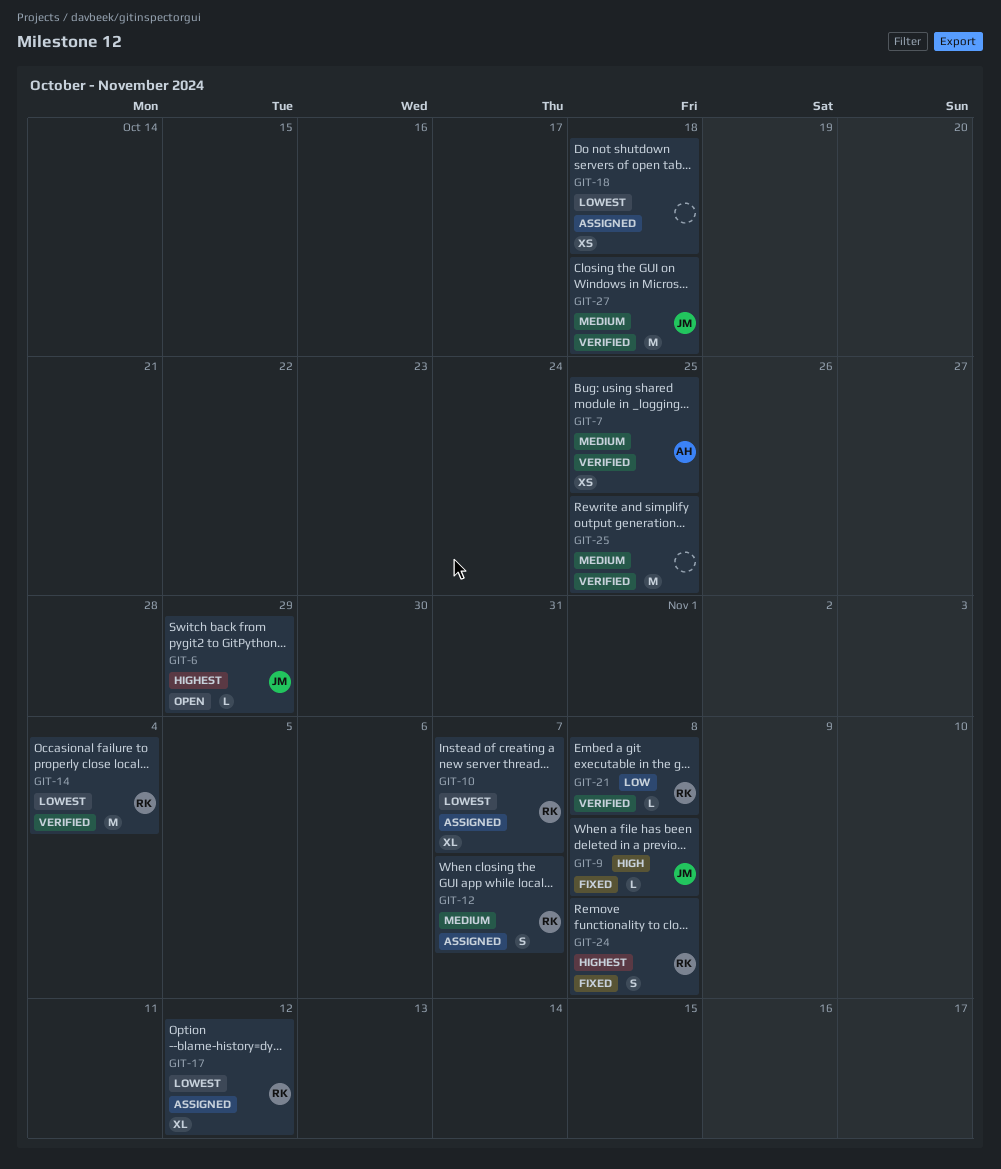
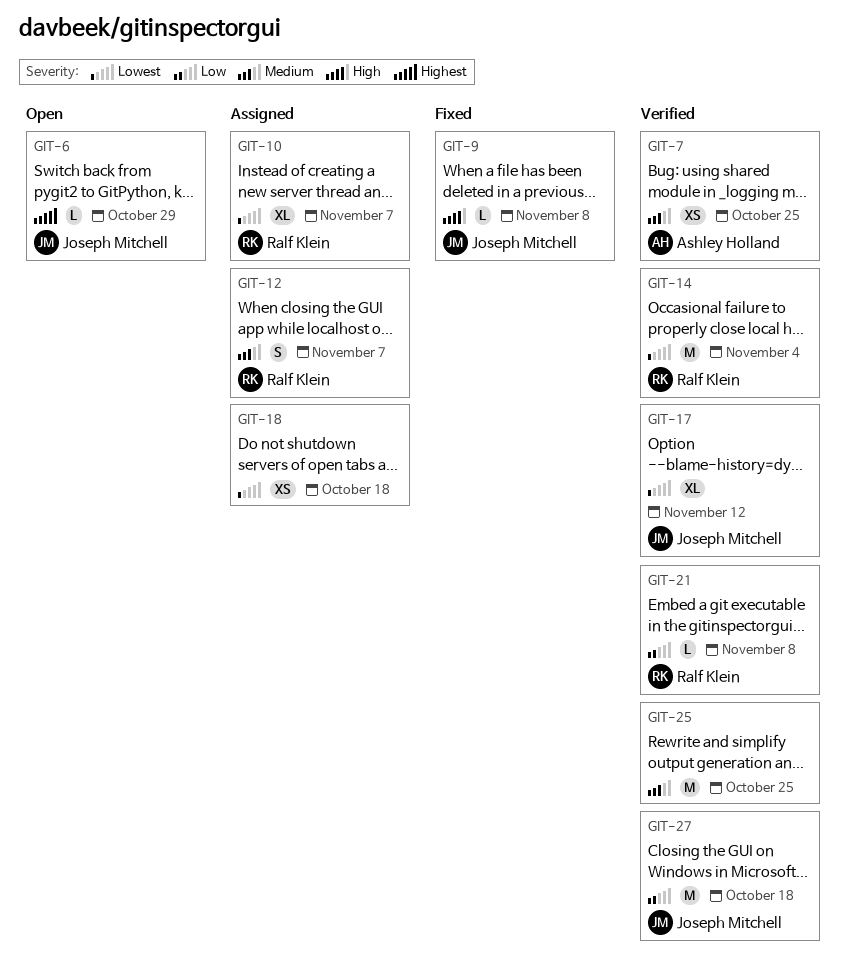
GIT-17, status: Assigned -> Verified
GIT-17, owner: Ralf Klein -> Joseph Mitchell
GIT-24: present -> none
GIT-27, priority: Medium -> Low

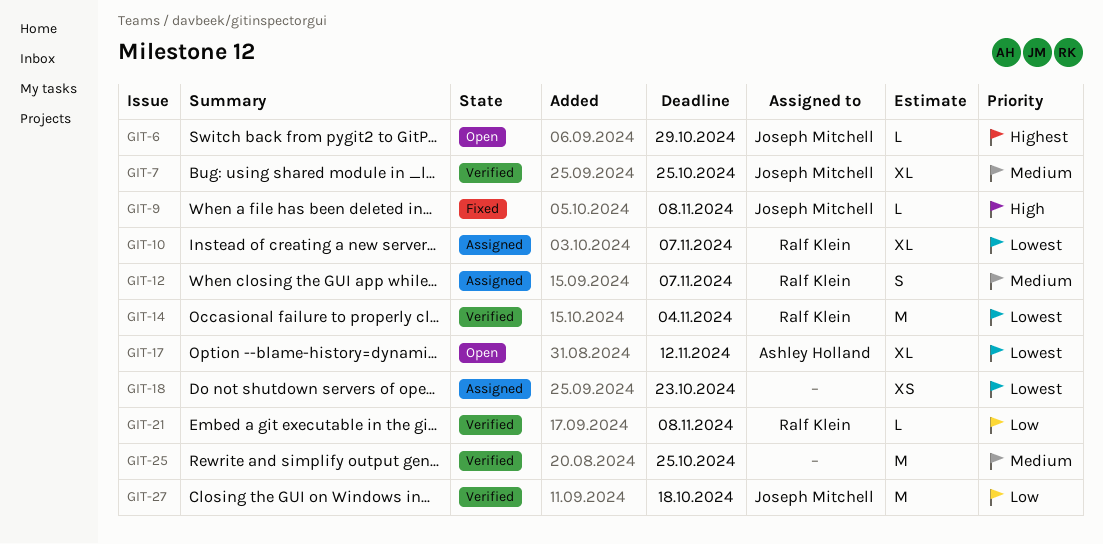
GIT-7, owner: Ashley Holland -> Joseph Mitchell
GIT-7, estimate: XS -> XL
GIT-17, status: Verified -> Open
GIT-17, owner: Joseph Mitchell -> Ashley Holland
GIT-18, due: Oct 18 -> Oct 23

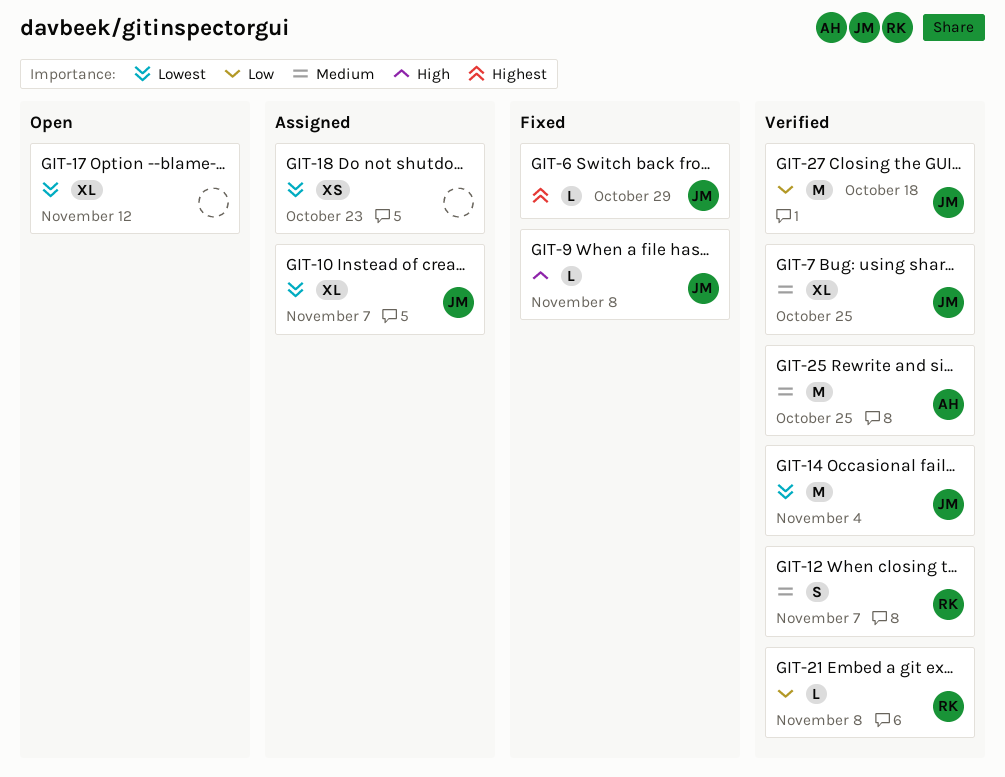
GIT-6, status: Open -> Fixed
GIT-10, owner: Ralf Klein -> Joseph Mitchell
GIT-12, status: Assigned -> Verified
GIT-14, owner: Ralf Klein -> Joseph Mitchell
GIT-17, owner: Ashley Holland -> none
GIT-25, owner: none -> Ashley Holland

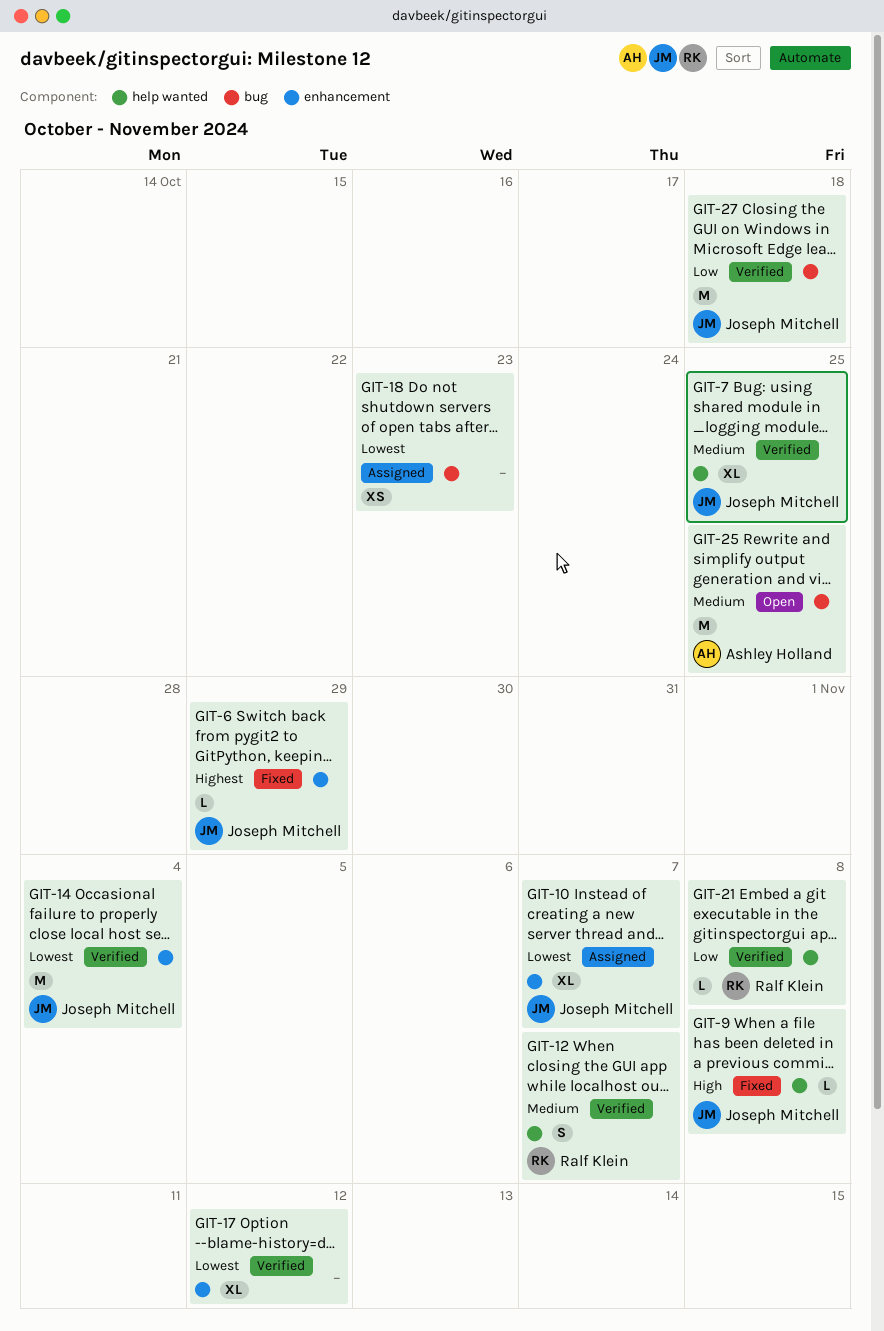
GIT-17, status: Open -> Verified
GIT-25, status: Verified -> Open

